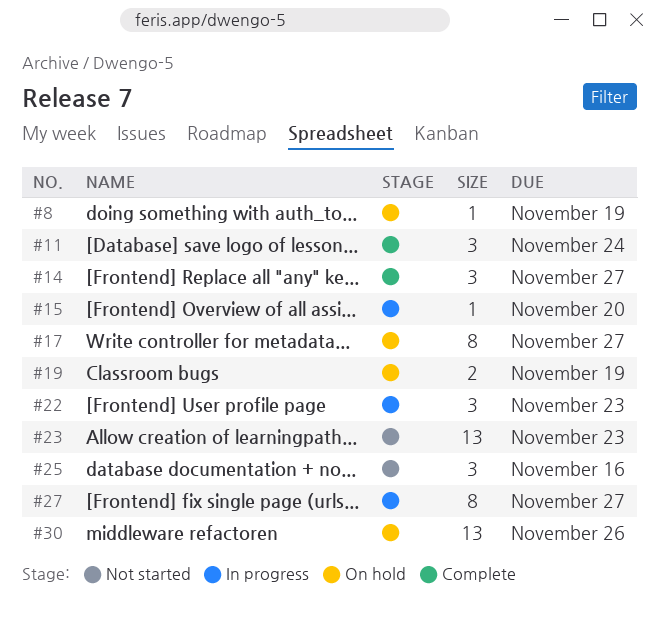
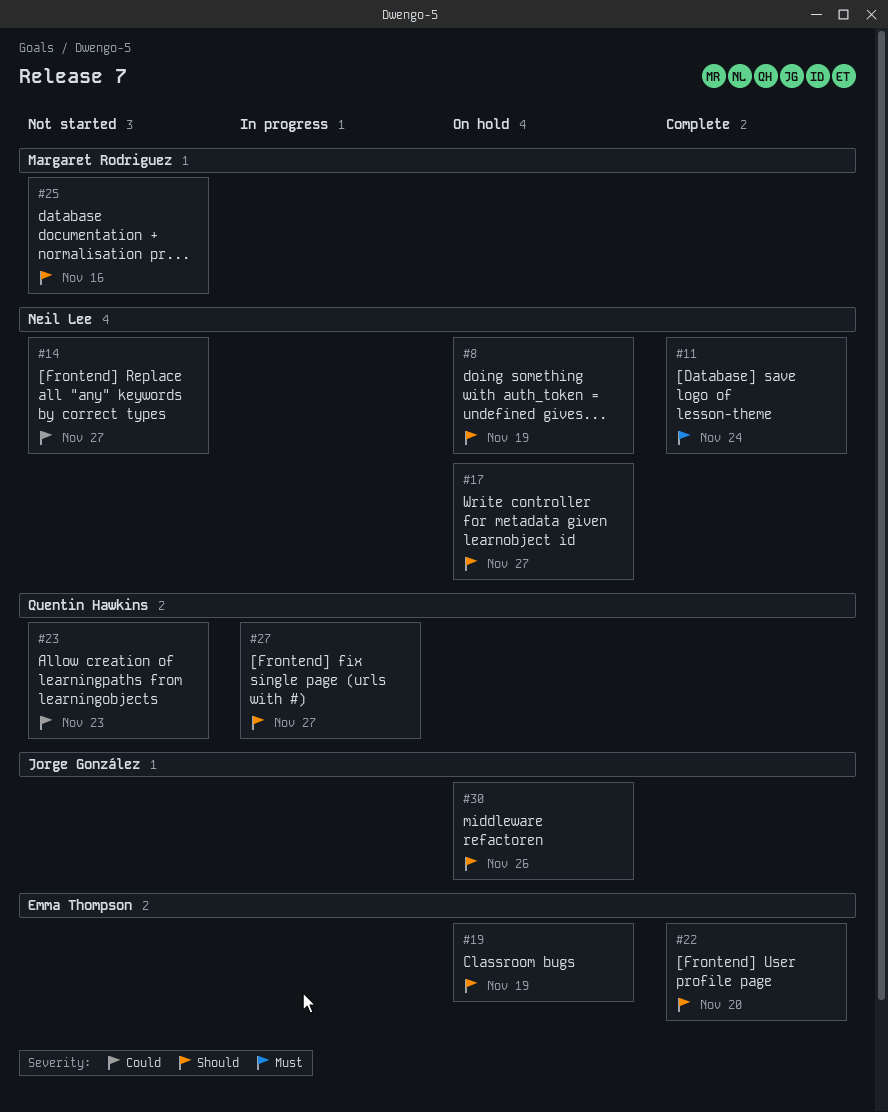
#14, status: Complete -> Not started
#15: present -> none
#22, status: In progress -> Complete
#22, due: Nov 23 -> Nov 20

